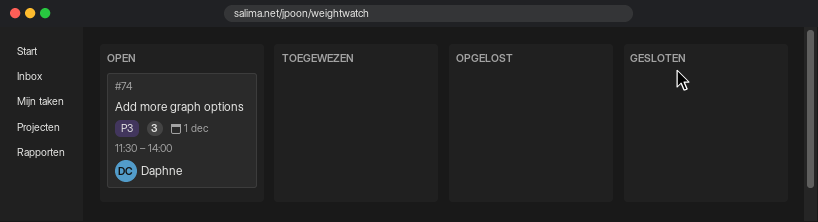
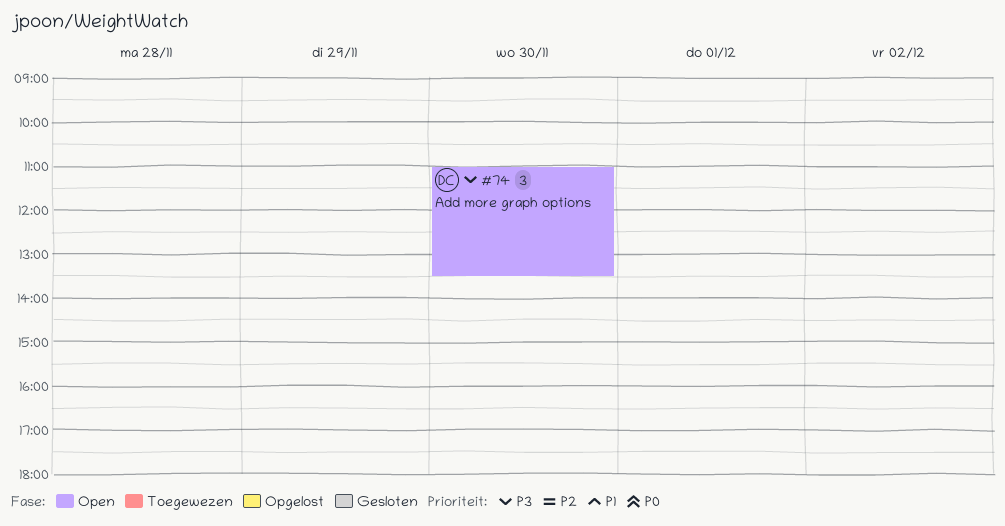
#74, day: Dec 1 -> Nov 30
#74, begins: 11:30 -> 11:00
#74, ends: 14:00 -> 13:30

